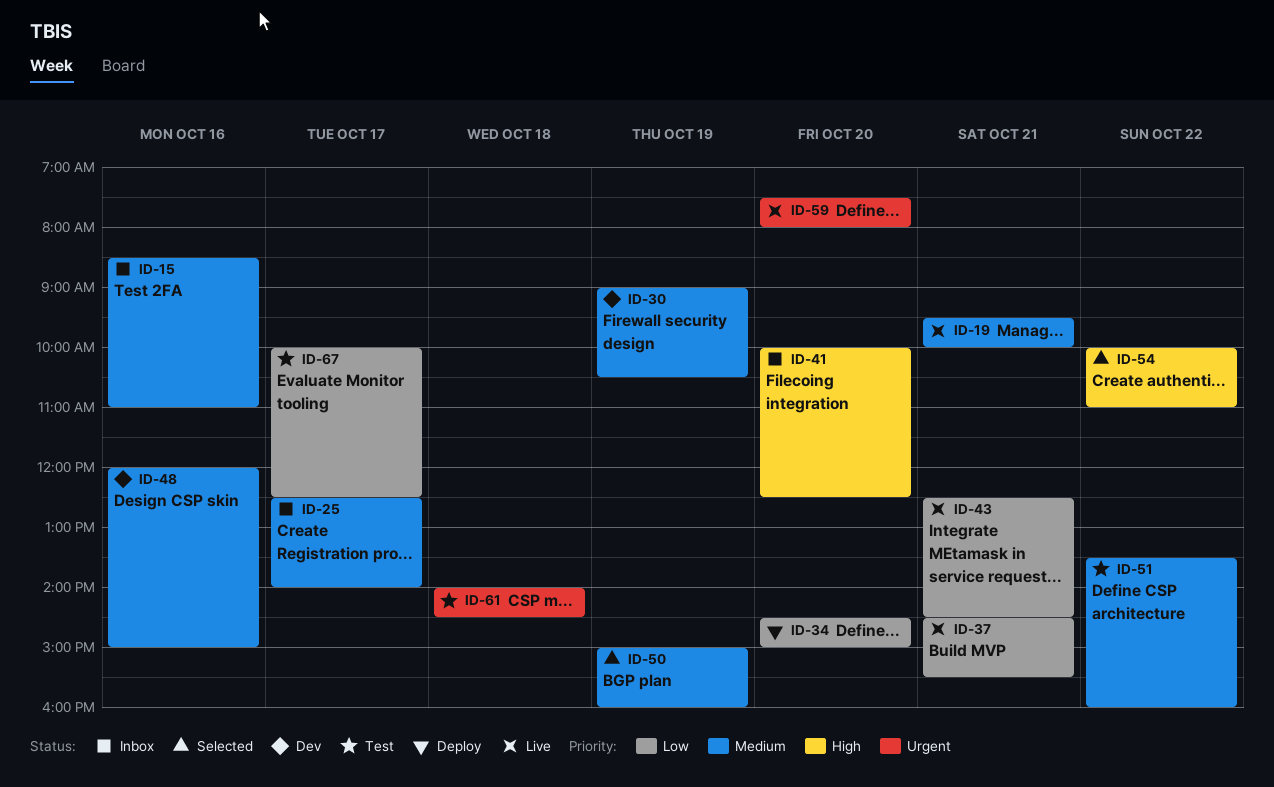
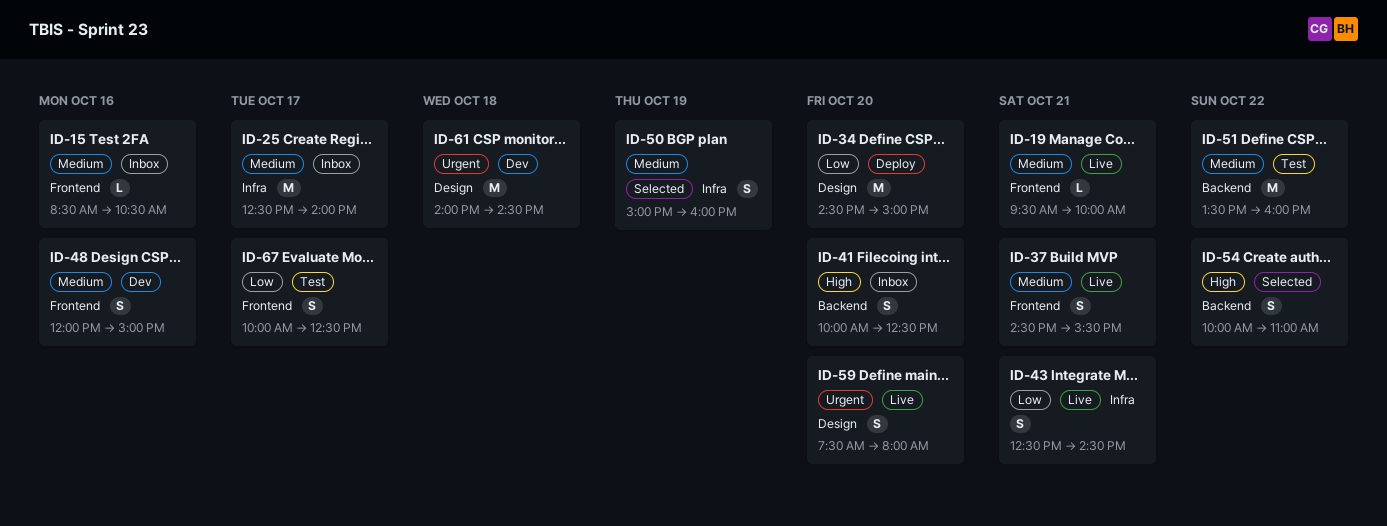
ID-15, ends: 11:00 -> 10:30
ID-30: present -> none
ID-37, priority: Low -> Medium
ID-61, status: Test -> Dev

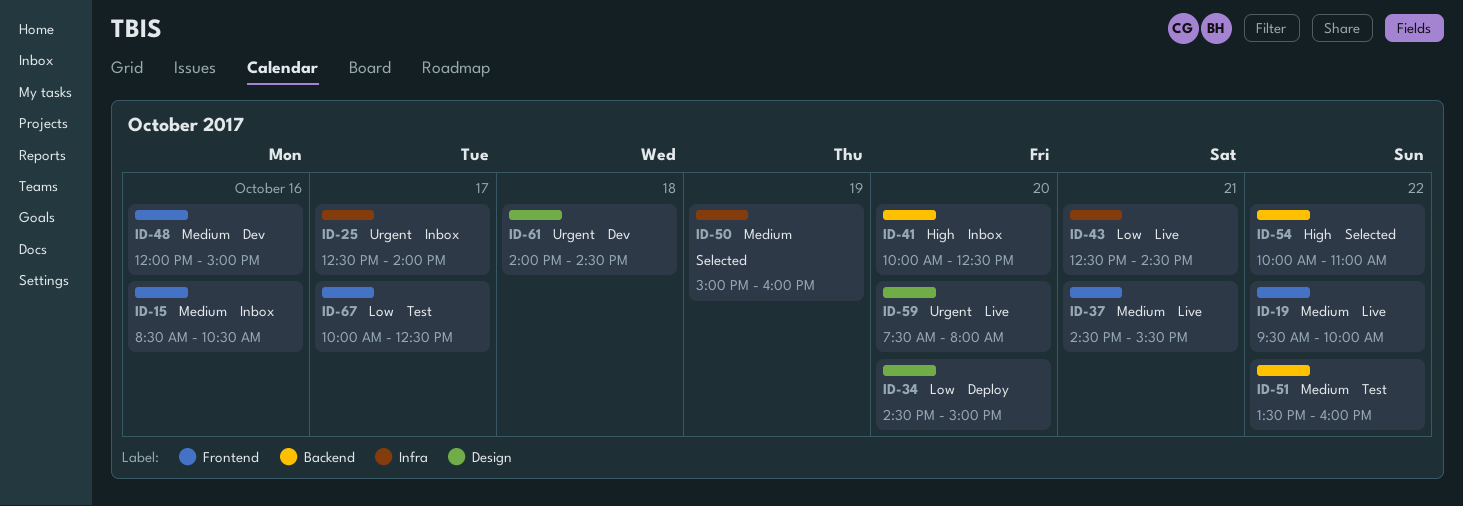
ID-19, day: Oct 21 -> Oct 22
ID-25, priority: Medium -> Urgent

